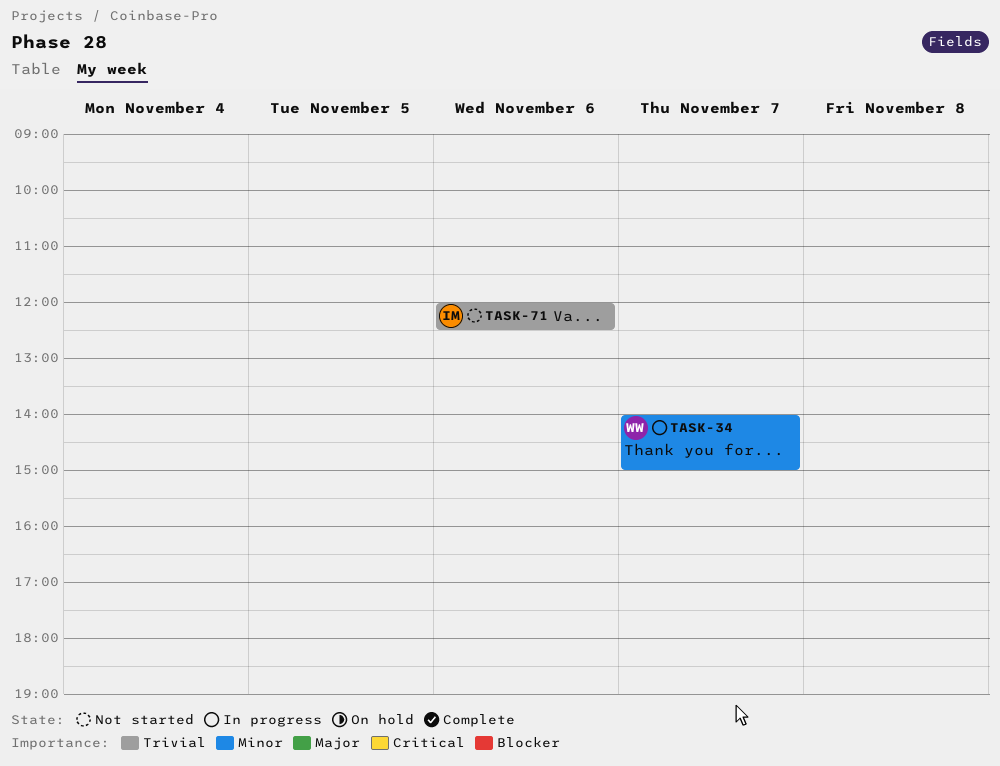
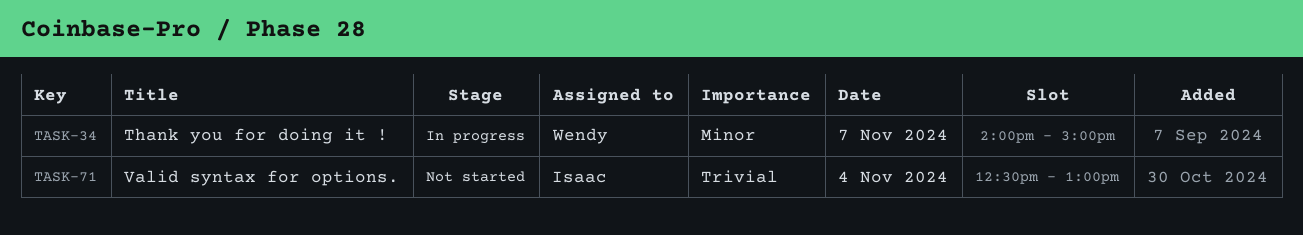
TASK-71, day: Nov 6 -> Nov 4
TASK-71, begins: 12:00 -> 12:30
TASK-71, ends: 12:30 -> 13:00

